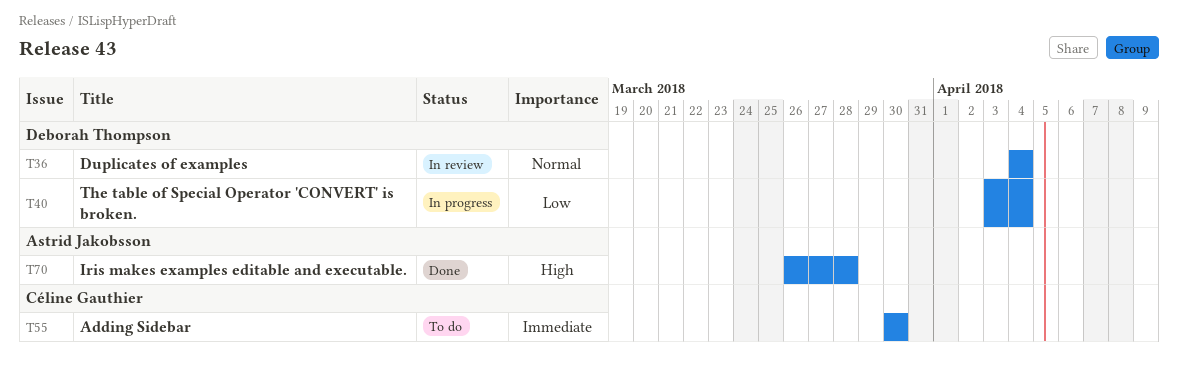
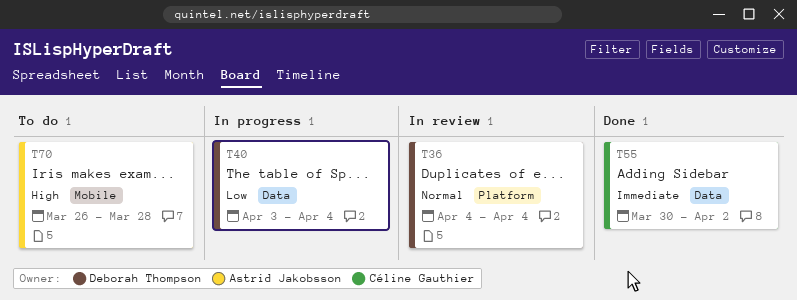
T55, status: To do -> Done
T55, due: Mar 30 -> Apr 2
T70, status: Done -> To do

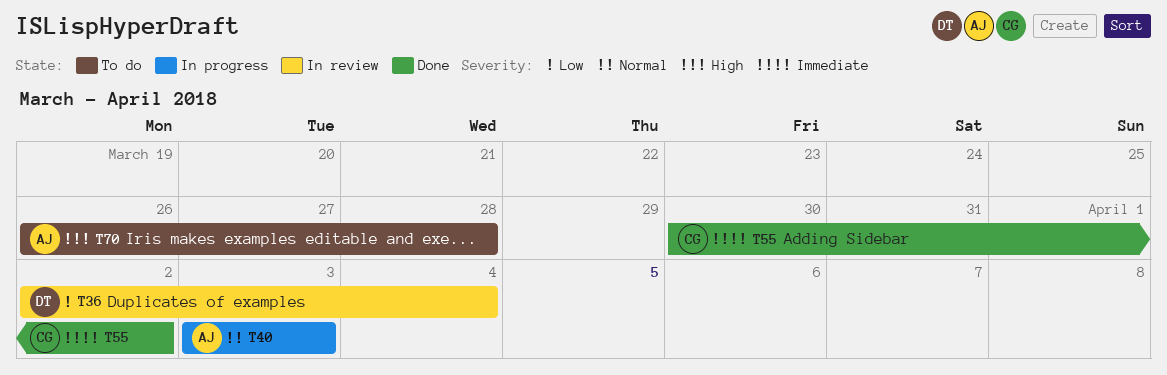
T36, priority: Normal -> Low
T36, start: Apr 4 -> Apr 2
T40, owner: Deborah Thompson -> Astrid Jakobsson
T40, priority: Low -> Normal
T40, due: Apr 4 -> Apr 3

